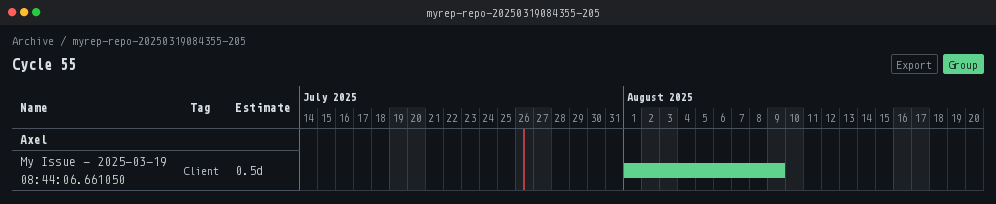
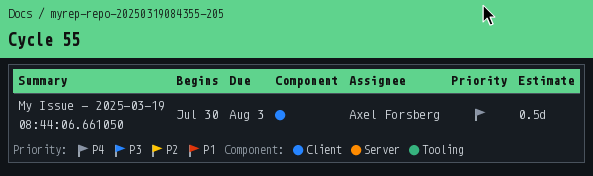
My Issue - 2025-03-19 08:44:06.661050, start: Aug 1 -> Jul 30
My Issue - 2025-03-19 08:44:06.661050, due: Aug 9 -> Aug 3

